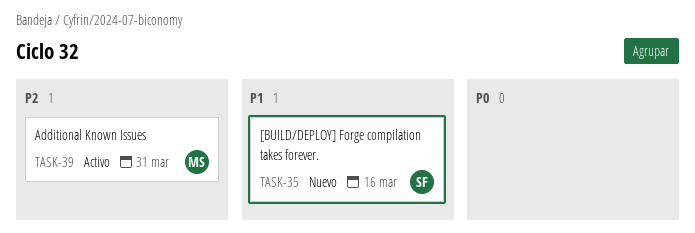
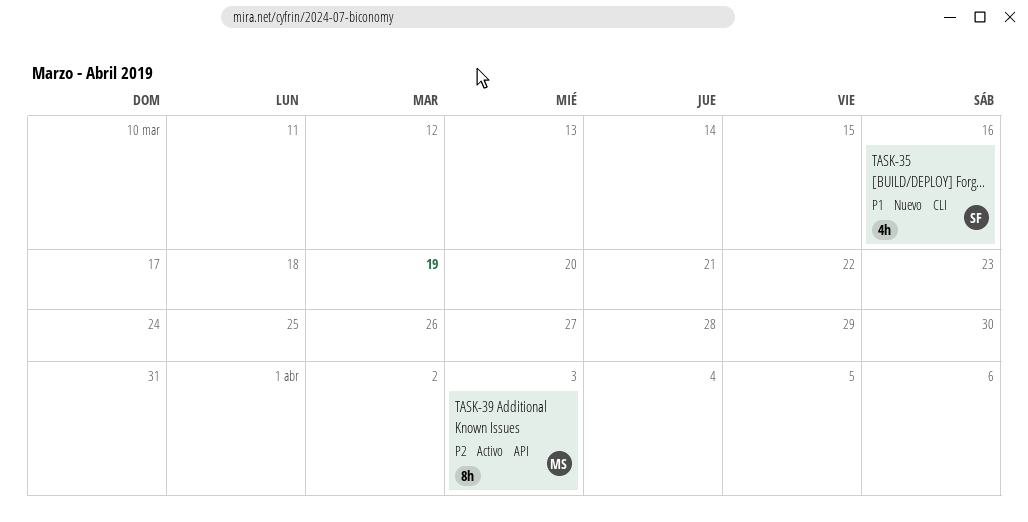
TASK-39, due: Mar 31 -> Apr 3

